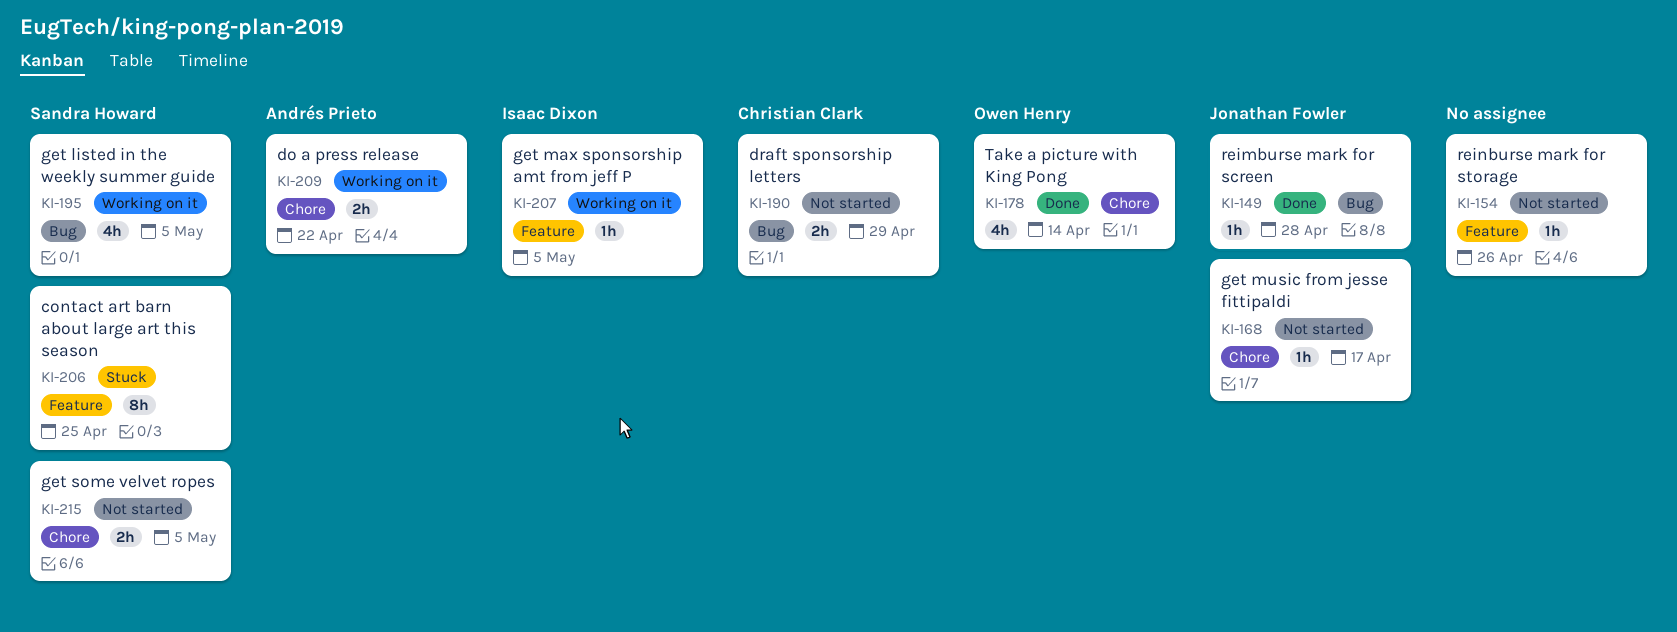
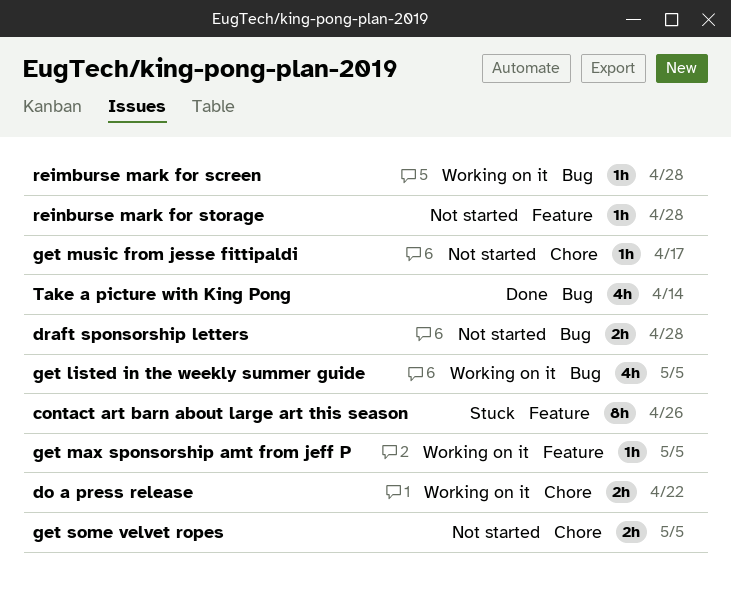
contact art barn about large art this season, due: Apr 25 -> Apr 26
draft sponsorship letters, due: Apr 29 -> Apr 28
reimburse mark for screen, status: Done -> Working on it
reinburse mark for storage, due: Apr 26 -> Apr 28
Take a picture with King Pong, label: Chore -> Bug

